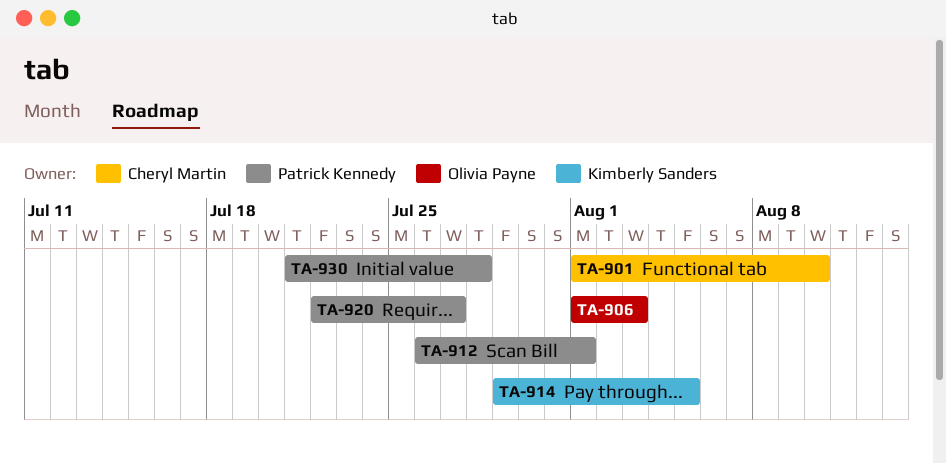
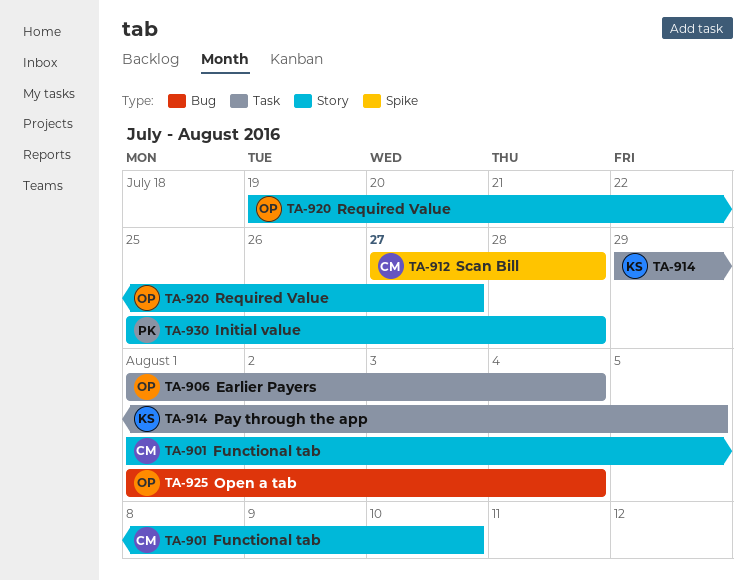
TA-906, due: Aug 3 -> Aug 4
TA-912, owner: Patrick Kennedy -> Cheryl Martin
TA-912, start: Jul 26 -> Jul 27
TA-912, due: Aug 1 -> Jul 28
TA-920, owner: Patrick Kennedy -> Olivia Payne
TA-920, start: Jul 22 -> Jul 19
TA-925: none -> present
TA-930, start: Jul 21 -> Jul 25

